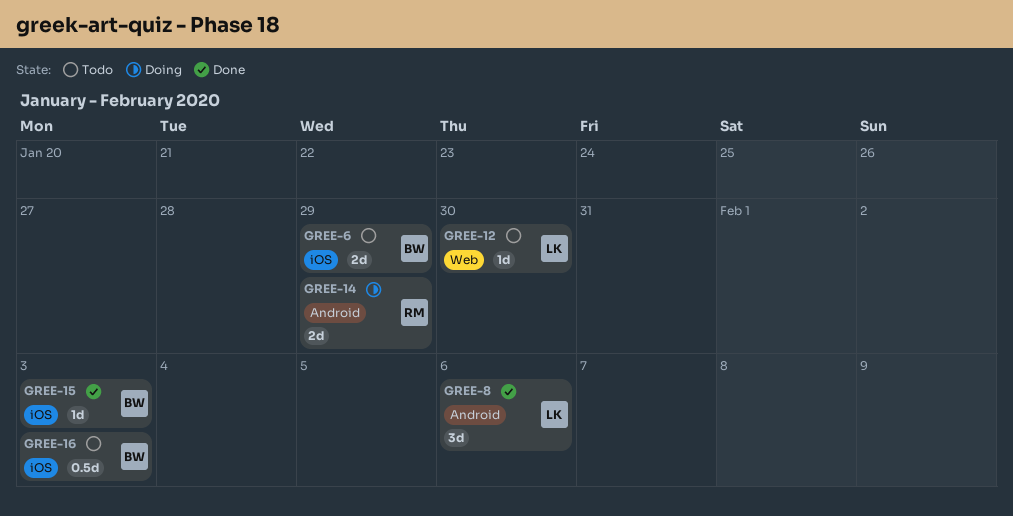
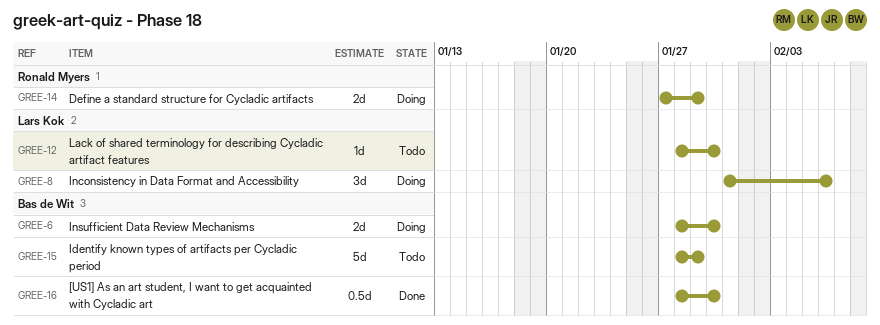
GREE-6, status: Todo -> Doing
GREE-6, due: Jan 29 -> Jan 30
GREE-8, status: Done -> Doing
GREE-15, status: Done -> Todo
GREE-15, estimate: 1d -> 5d
GREE-15, due: Feb 3 -> Jan 29
GREE-16, status: Todo -> Done
GREE-16, due: Feb 3 -> Jan 30

